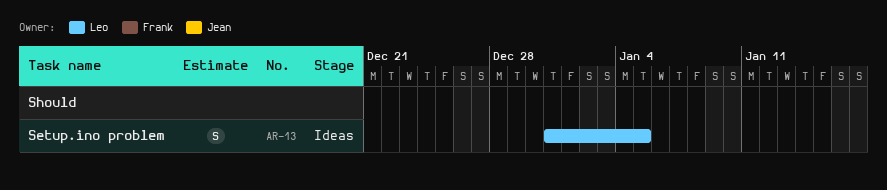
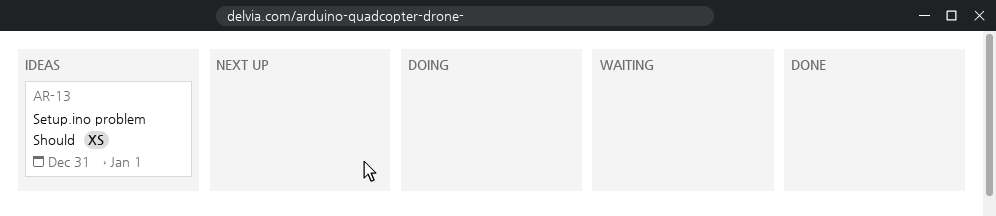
AR-13, estimate: S -> XS
AR-13, due: Jan 5 -> Jan 1

